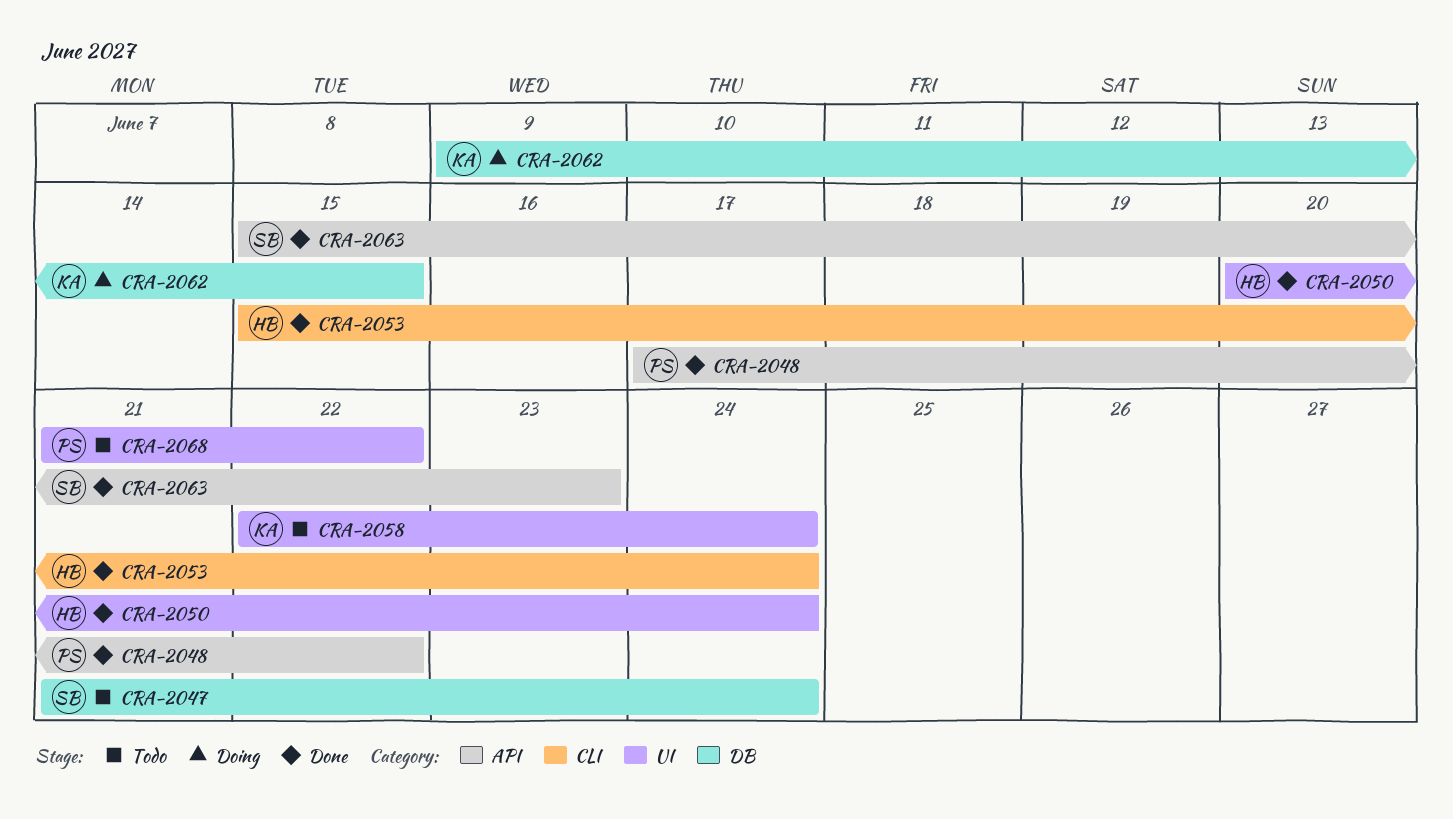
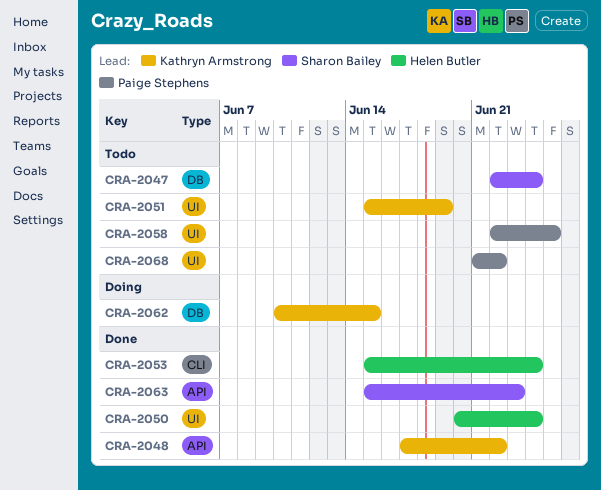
CRA-2047, start: Jun 21 -> Jun 22
CRA-2048, owner: Paige Stephens -> Kathryn Armstrong
CRA-2051: none -> present
CRA-2058, owner: Kathryn Armstrong -> Paige Stephens
CRA-2058, due: Jun 24 -> Jun 25
CRA-2062, start: Jun 9 -> Jun 10

